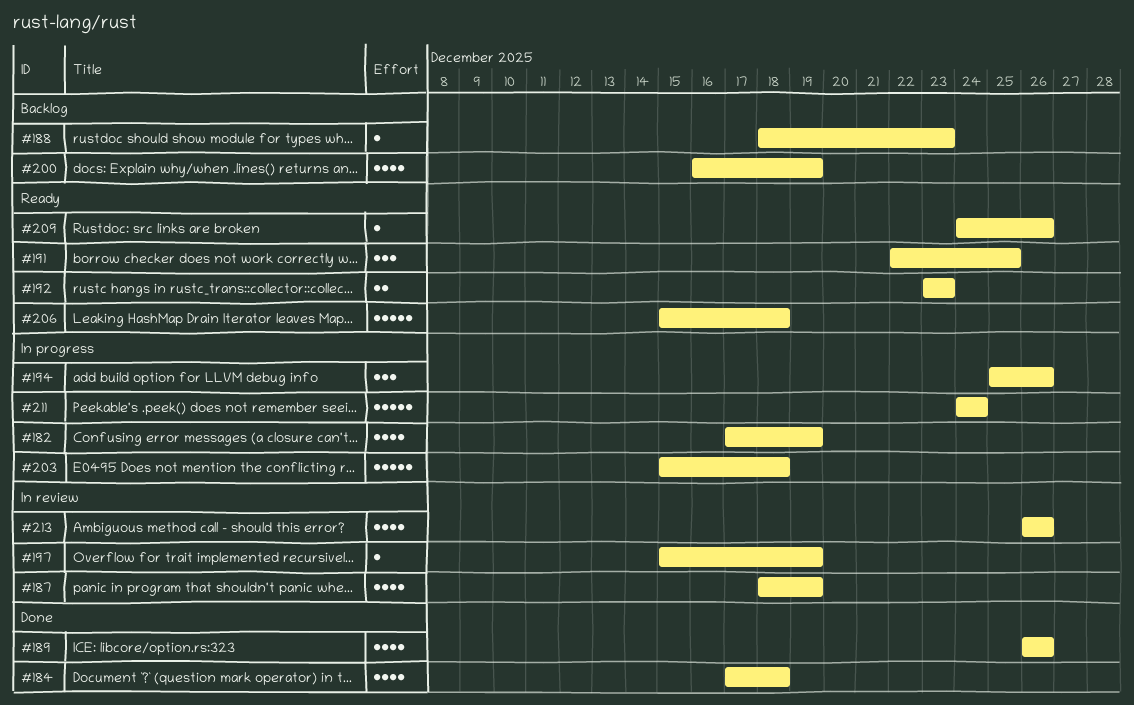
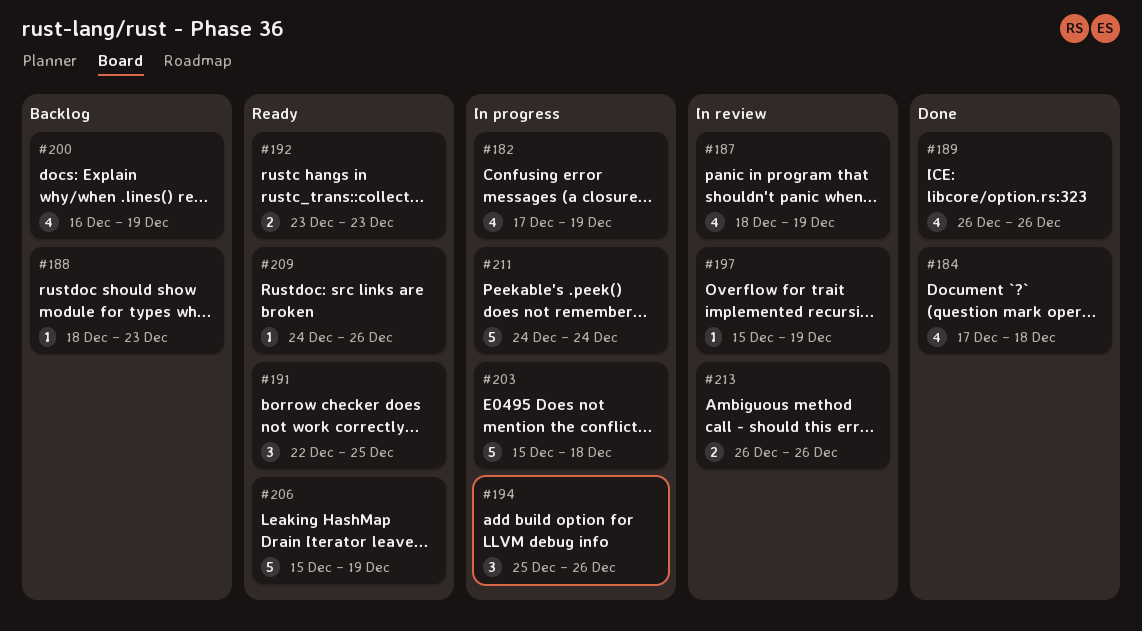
#206, due: Dec 18 -> Dec 19
#213, estimate: 4 -> 2

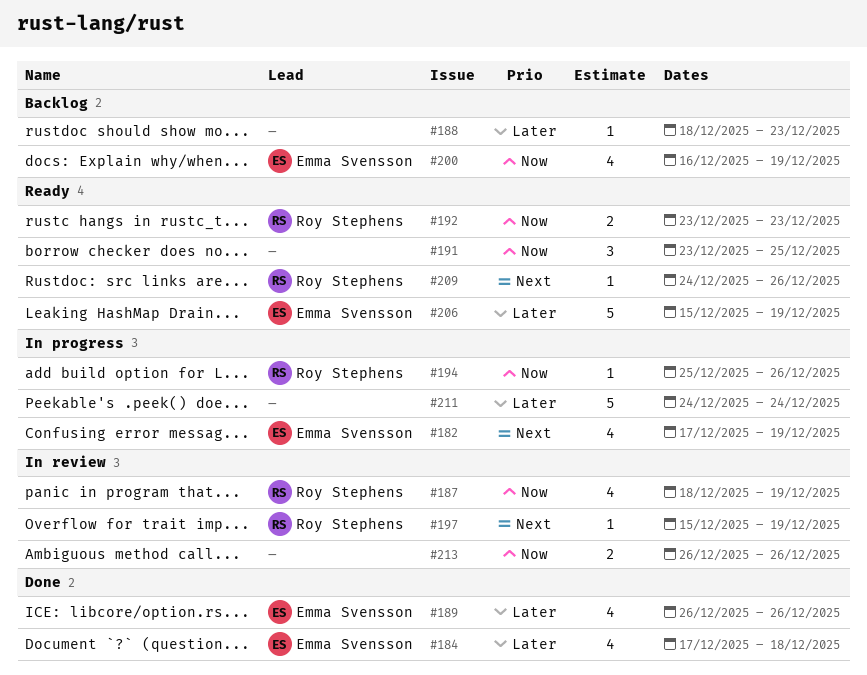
#191, start: Dec 22 -> Dec 23
#194, estimate: 3 -> 1
#203: present -> none

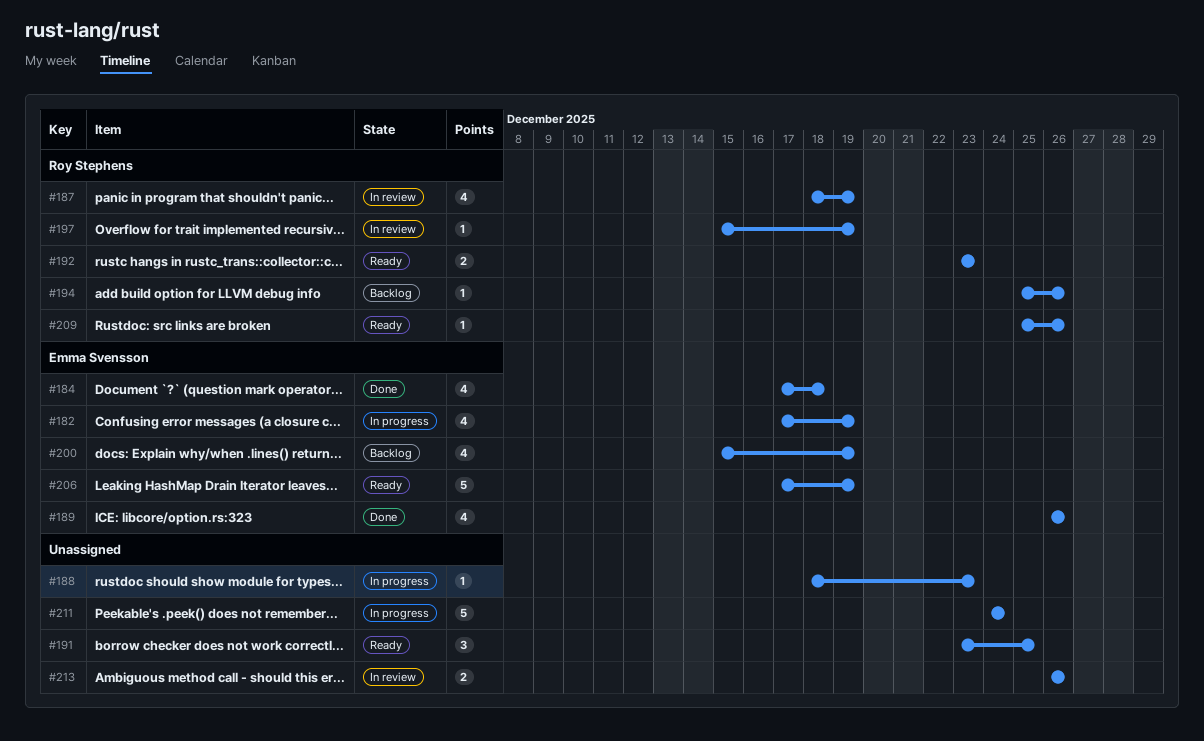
#188, status: Backlog -> In progress
#194, status: In progress -> Backlog
#200, start: Dec 16 -> Dec 15
#206, start: Dec 15 -> Dec 17
#209, start: Dec 24 -> Dec 25

